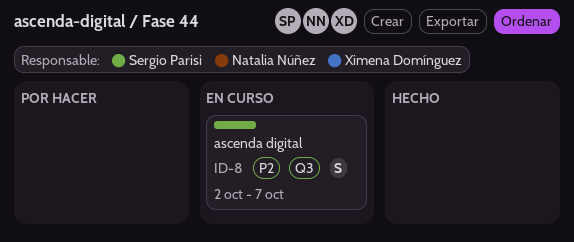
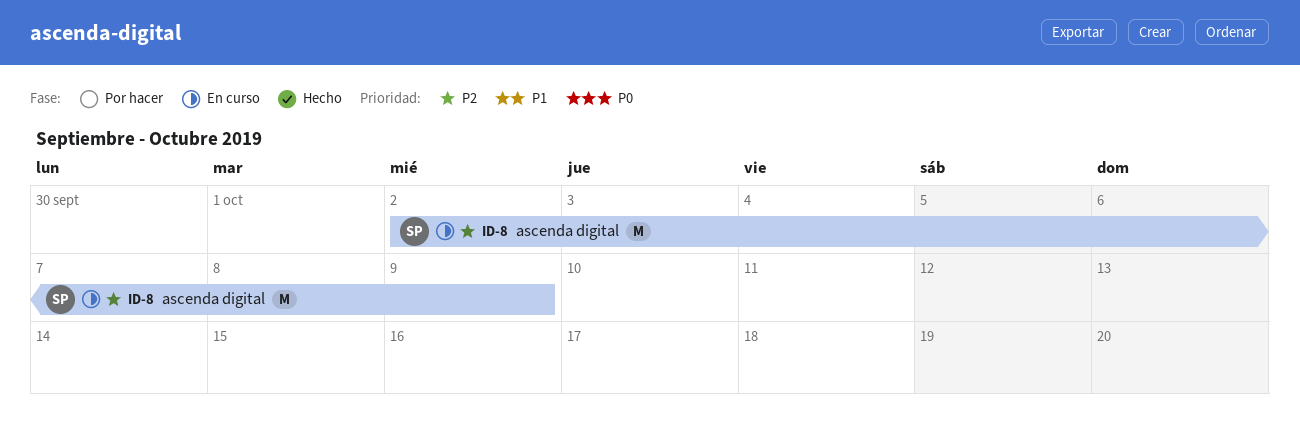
ID-8, estimate: S -> M
ID-8, due: Oct 7 -> Oct 9

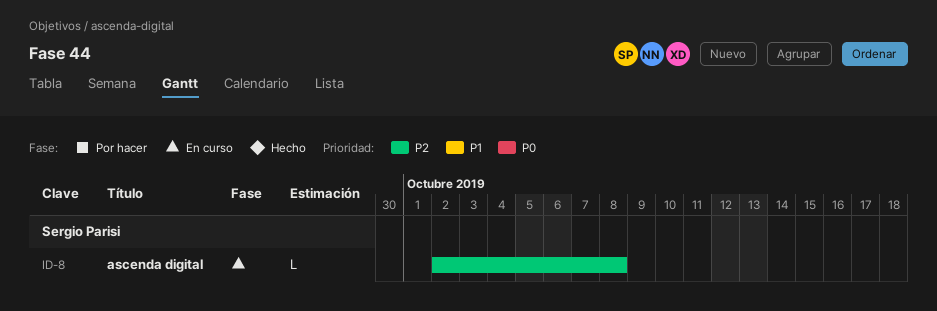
ID-8, estimate: M -> L
ID-8, due: Oct 9 -> Oct 8

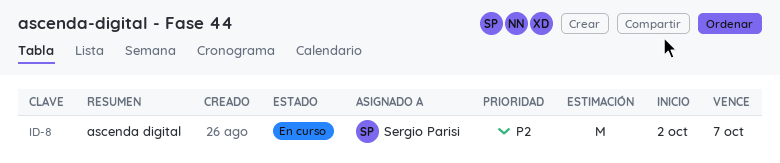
ID-8, estimate: L -> M
ID-8, due: Oct 8 -> Oct 7

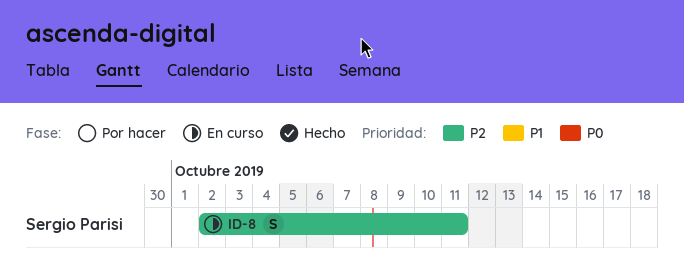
ID-8, estimate: M -> S
ID-8, due: Oct 7 -> Oct 11

